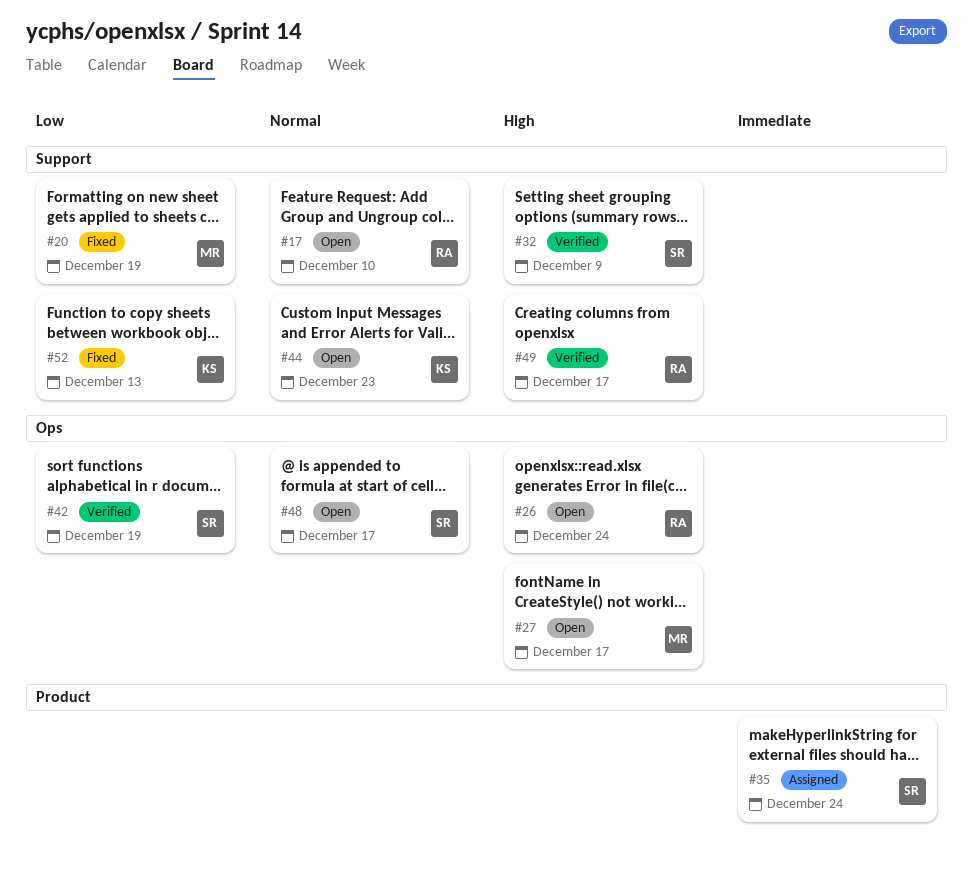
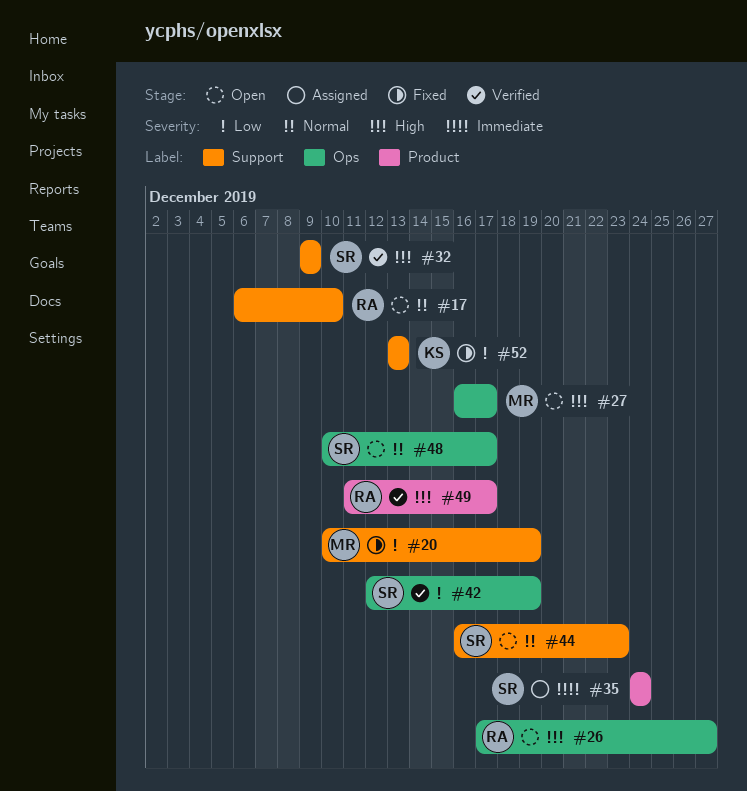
#26, due: Dec 24 -> Dec 27
#44, owner: KS -> SR
#49, label: Support -> Product

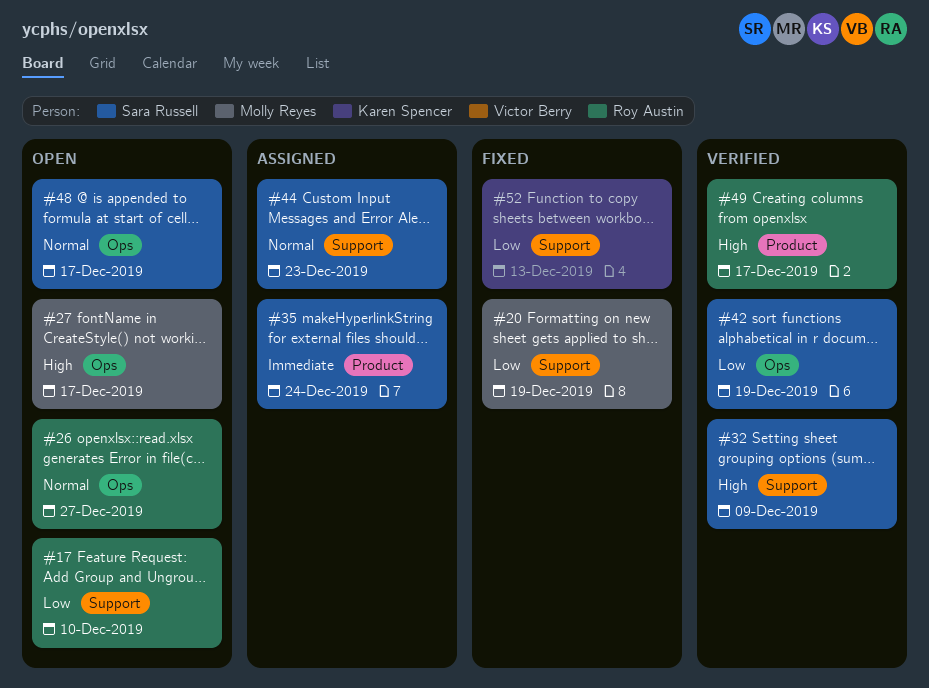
#17, priority: Normal -> Low
#26, priority: High -> Normal
#44, status: Open -> Assigned

